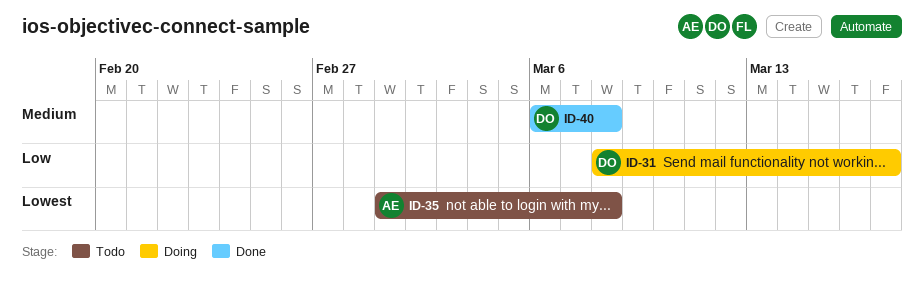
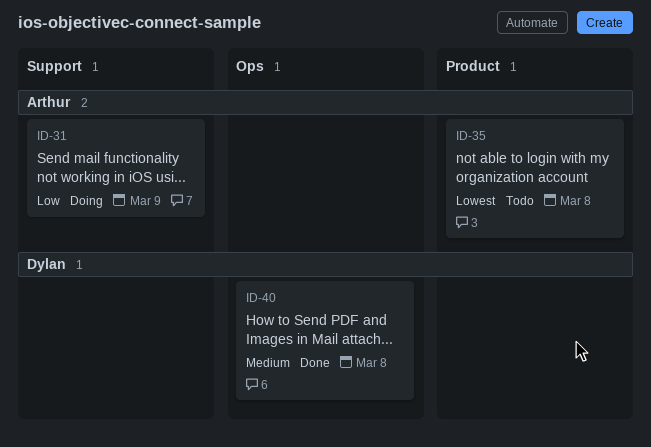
ID-31, owner: Dylan -> Arthur
ID-31, due: Mar 17 -> Mar 9

